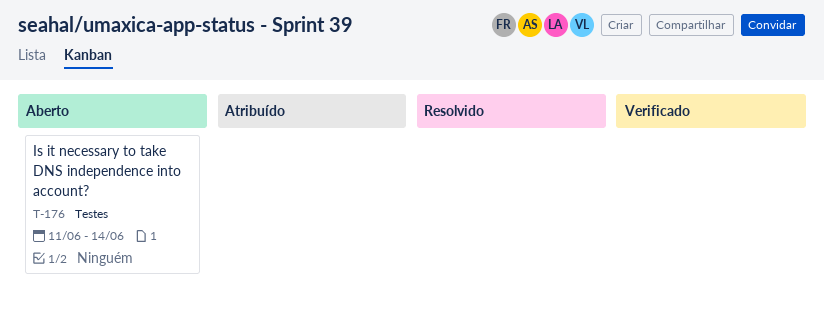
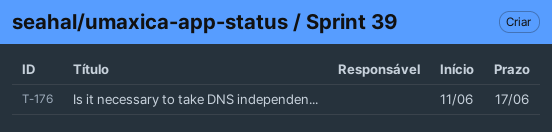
T-176, due: Jun 14 -> Jun 17

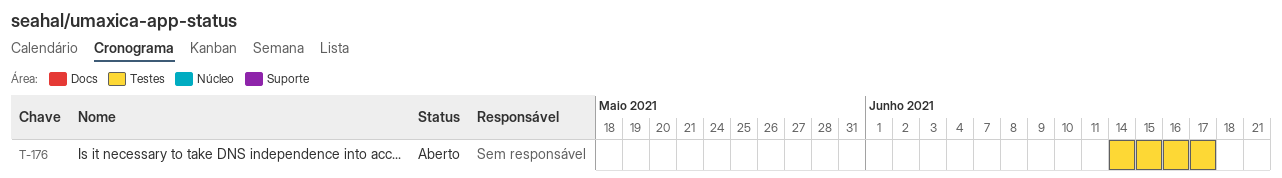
T-176, start: Jun 11 -> Jun 14

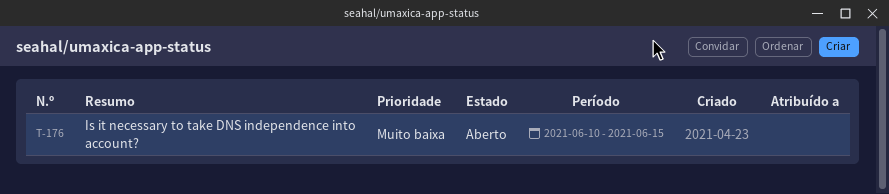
T-176, start: Jun 14 -> Jun 10
T-176, due: Jun 17 -> Jun 15

